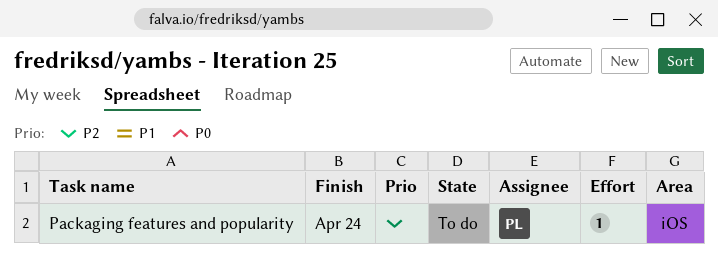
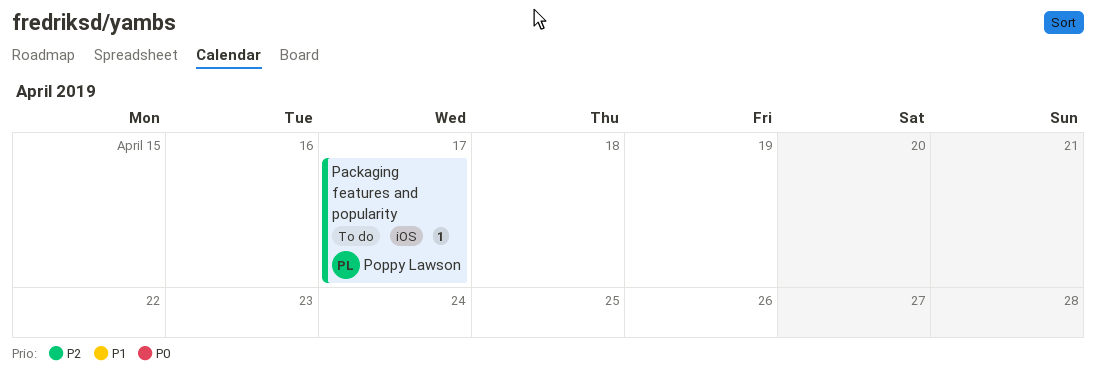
Packaging features and popularity, due: Apr 24 -> Apr 17

